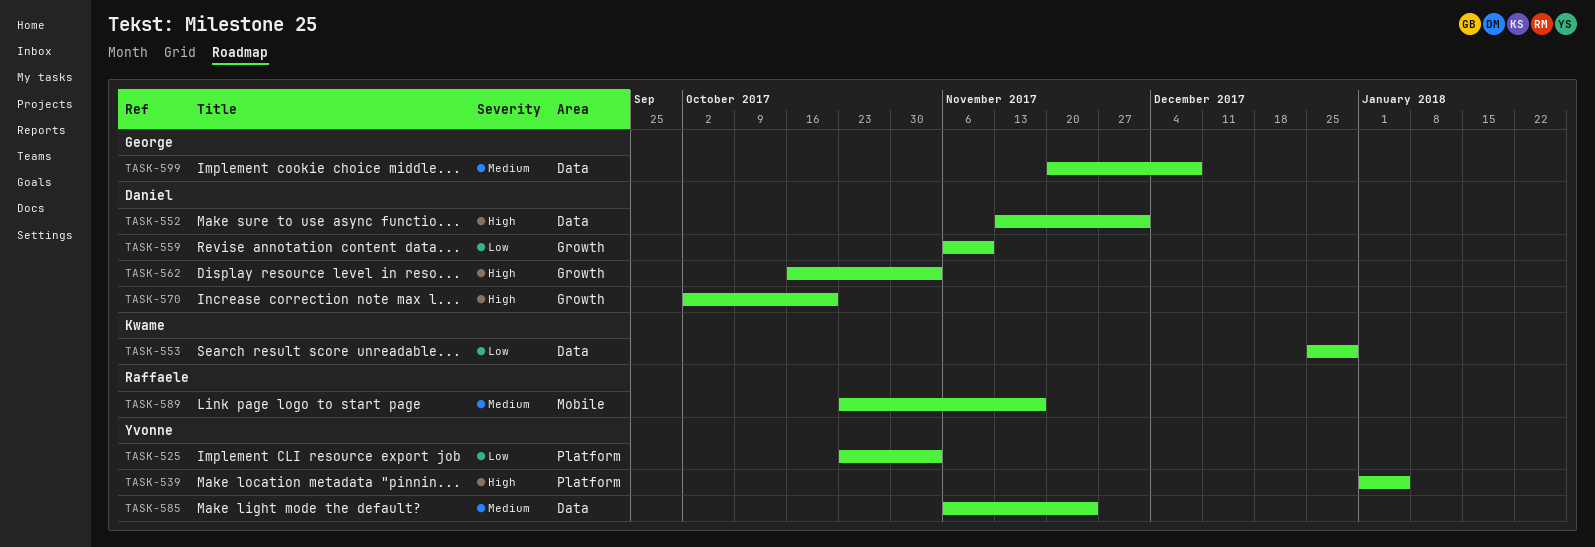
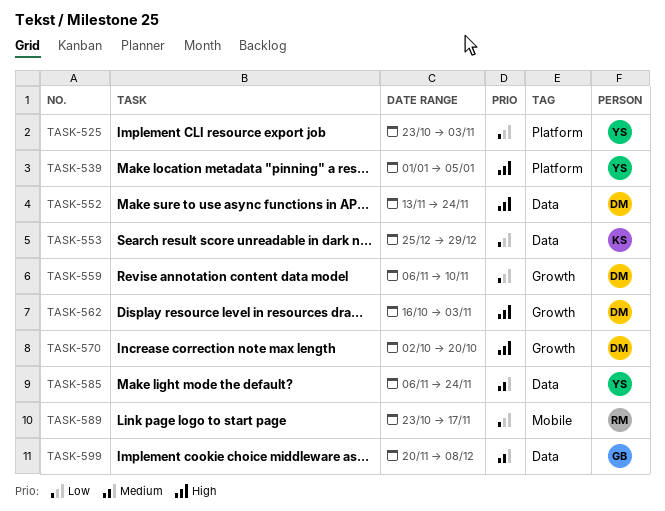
TASK-552, due: Dec 1 -> Nov 24
TASK-589, priority: Medium -> Low

